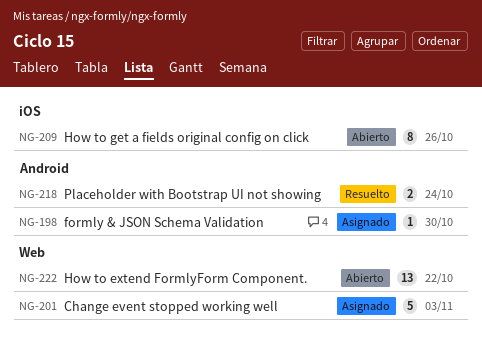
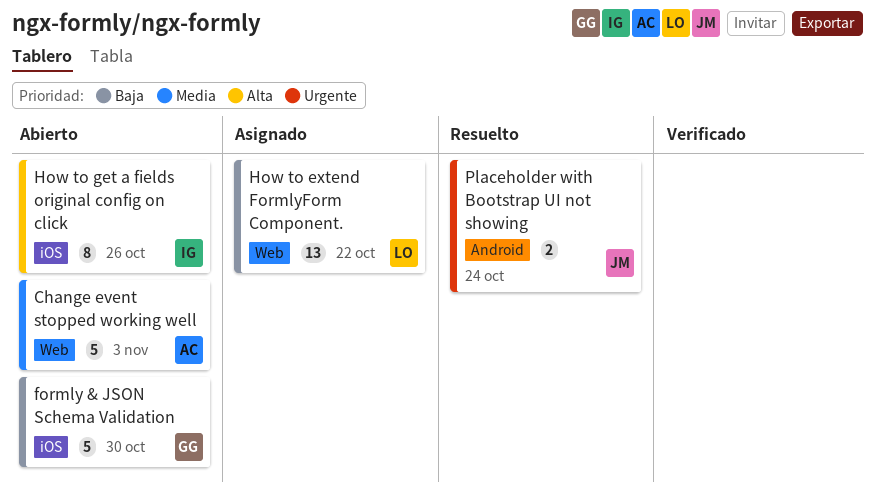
Change event stopped working well, status: Asignado -> Abierto
formly & JSON Schema Validation, status: Asignado -> Abierto
formly & JSON Schema Validation, label: Android -> iOS
formly & JSON Schema Validation, estimate: 1 -> 5
How to extend FormlyForm Component., status: Abierto -> Asignado

